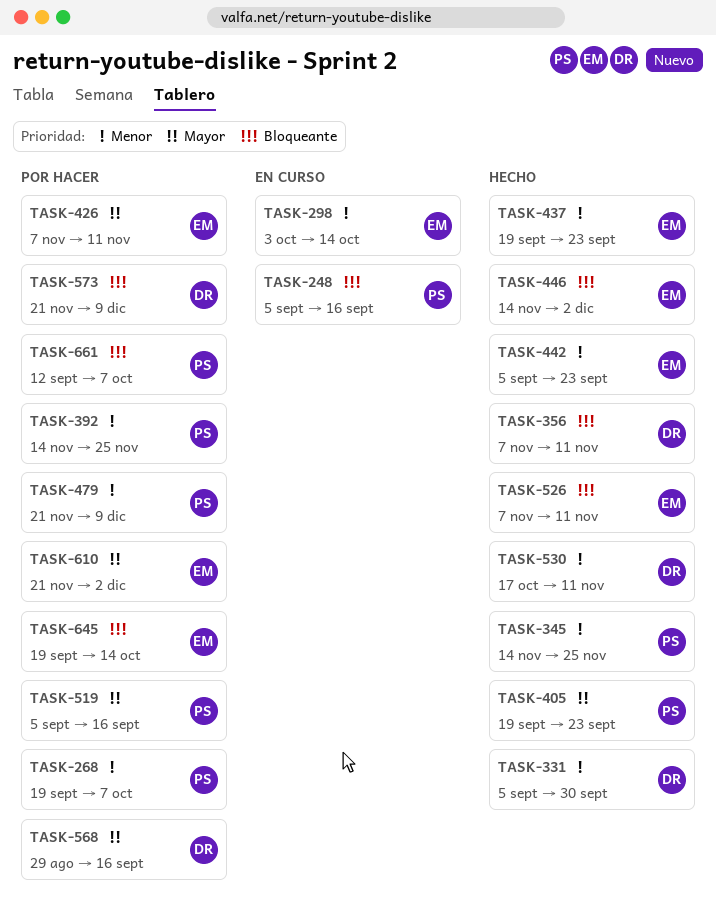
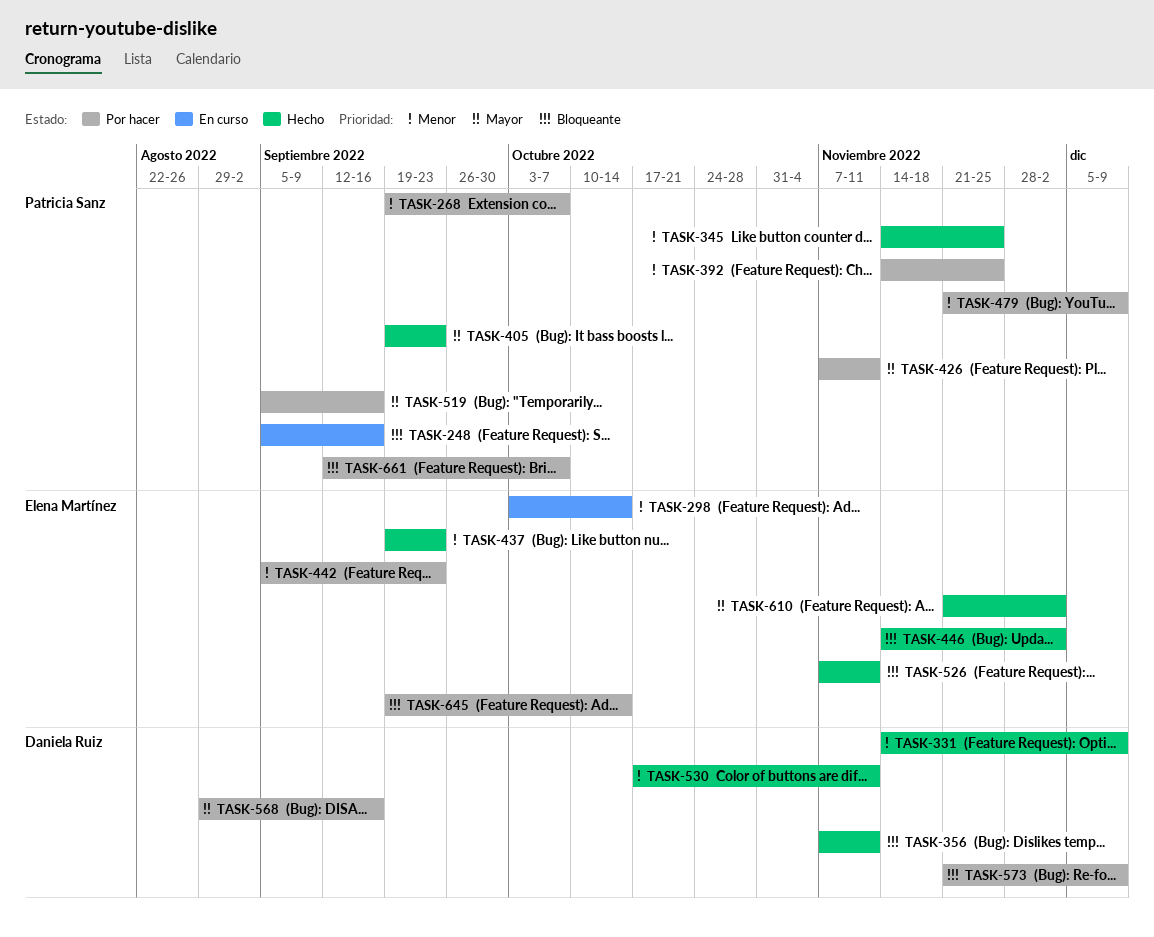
TASK-331, start: Sep 5 -> Nov 14
TASK-331, due: Sep 30 -> Dec 9
TASK-426, owner: Elena Martínez -> Patricia Sanz
TASK-442, status: Hecho -> Por hacer
TASK-610, status: Por hacer -> Hecho

